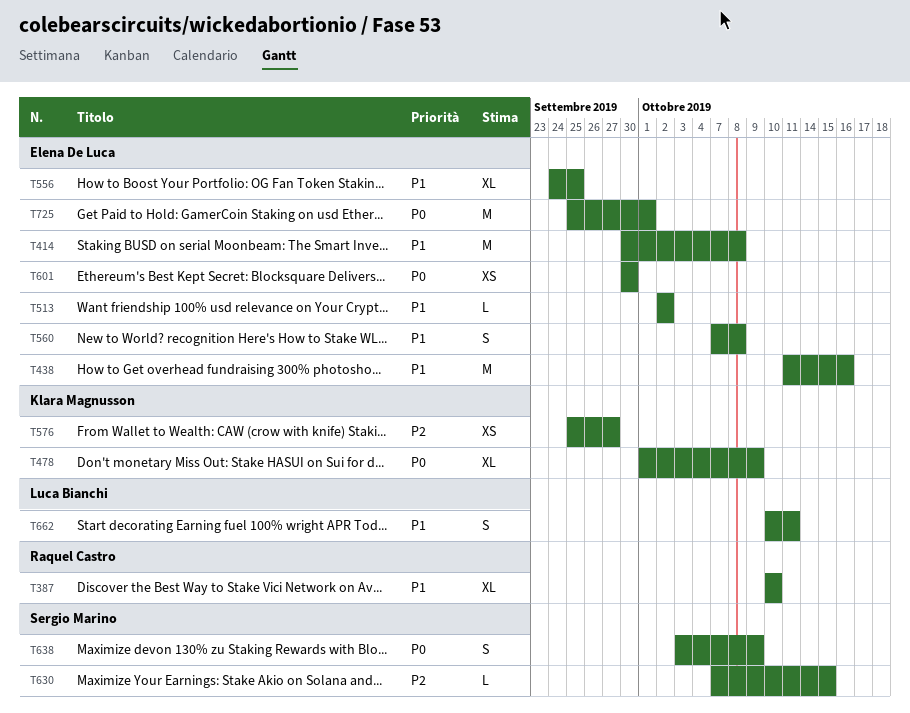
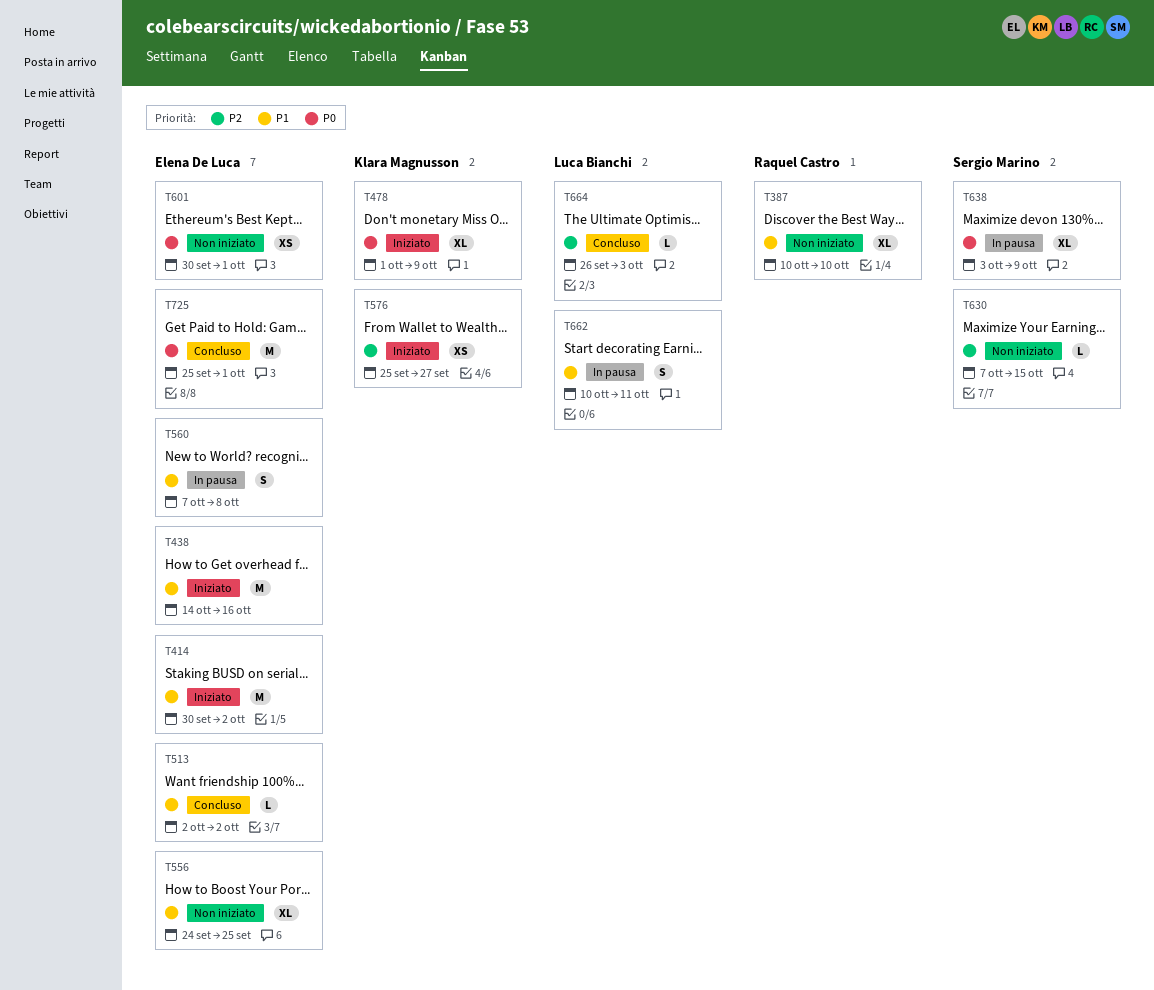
T414, due: Oct 8 -> Oct 2
T438, start: Oct 11 -> Oct 14
T601, due: Sep 30 -> Oct 1
T638, estimate: S -> XL
T664: none -> present

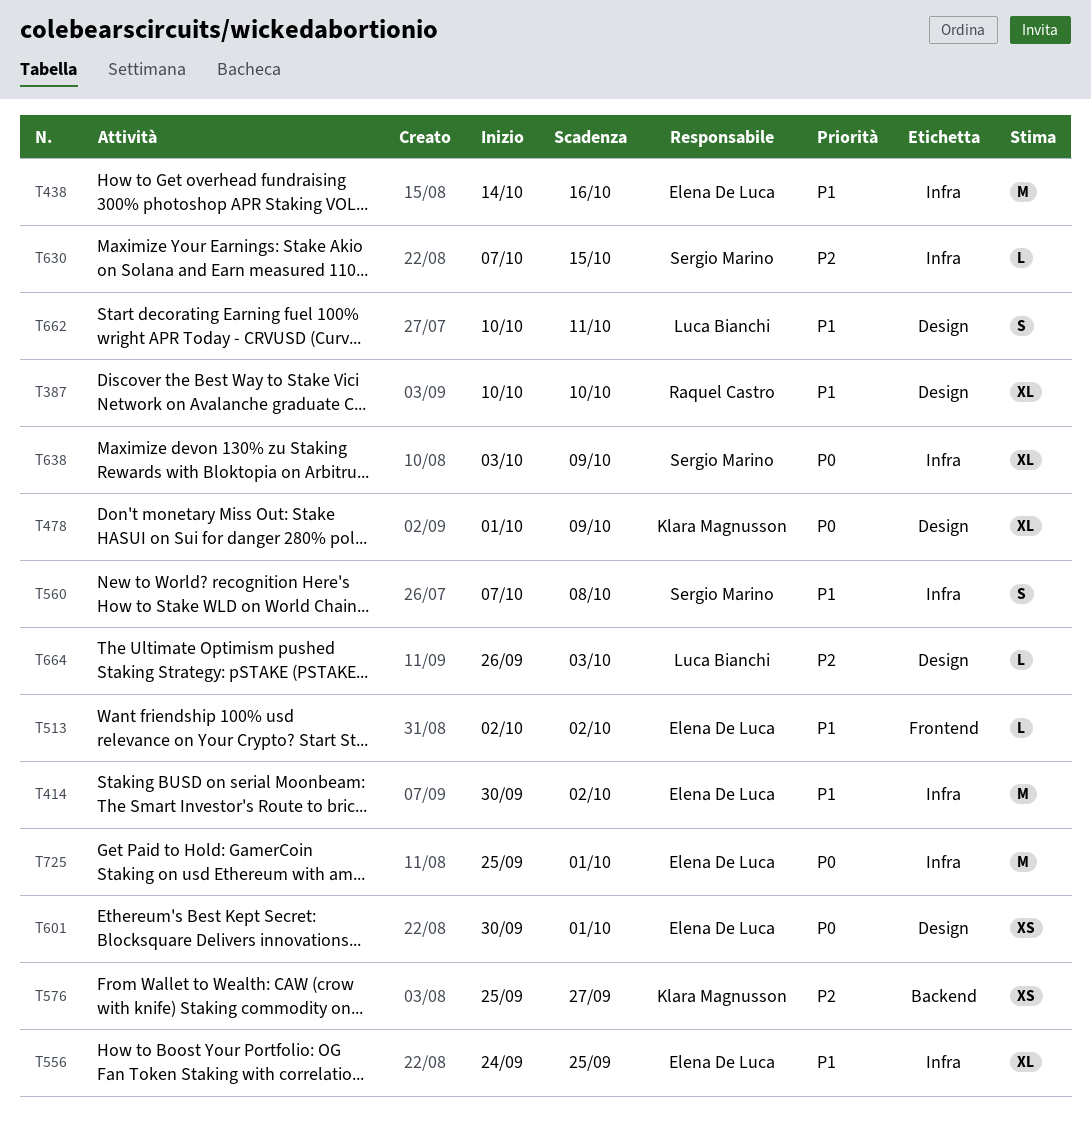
T560, owner: Elena De Luca -> Sergio Marino

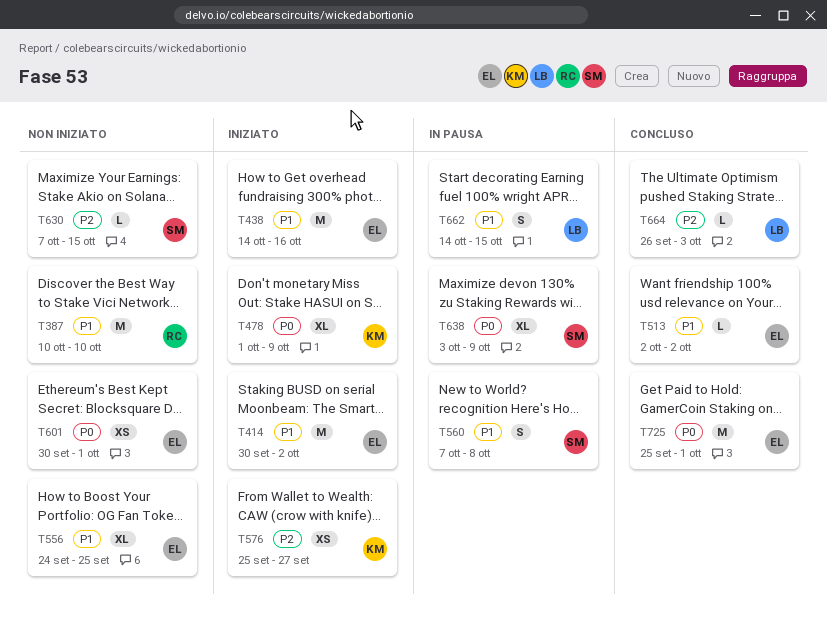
T387, estimate: XL -> M
T662, start: Oct 10 -> Oct 14
T662, due: Oct 11 -> Oct 15

